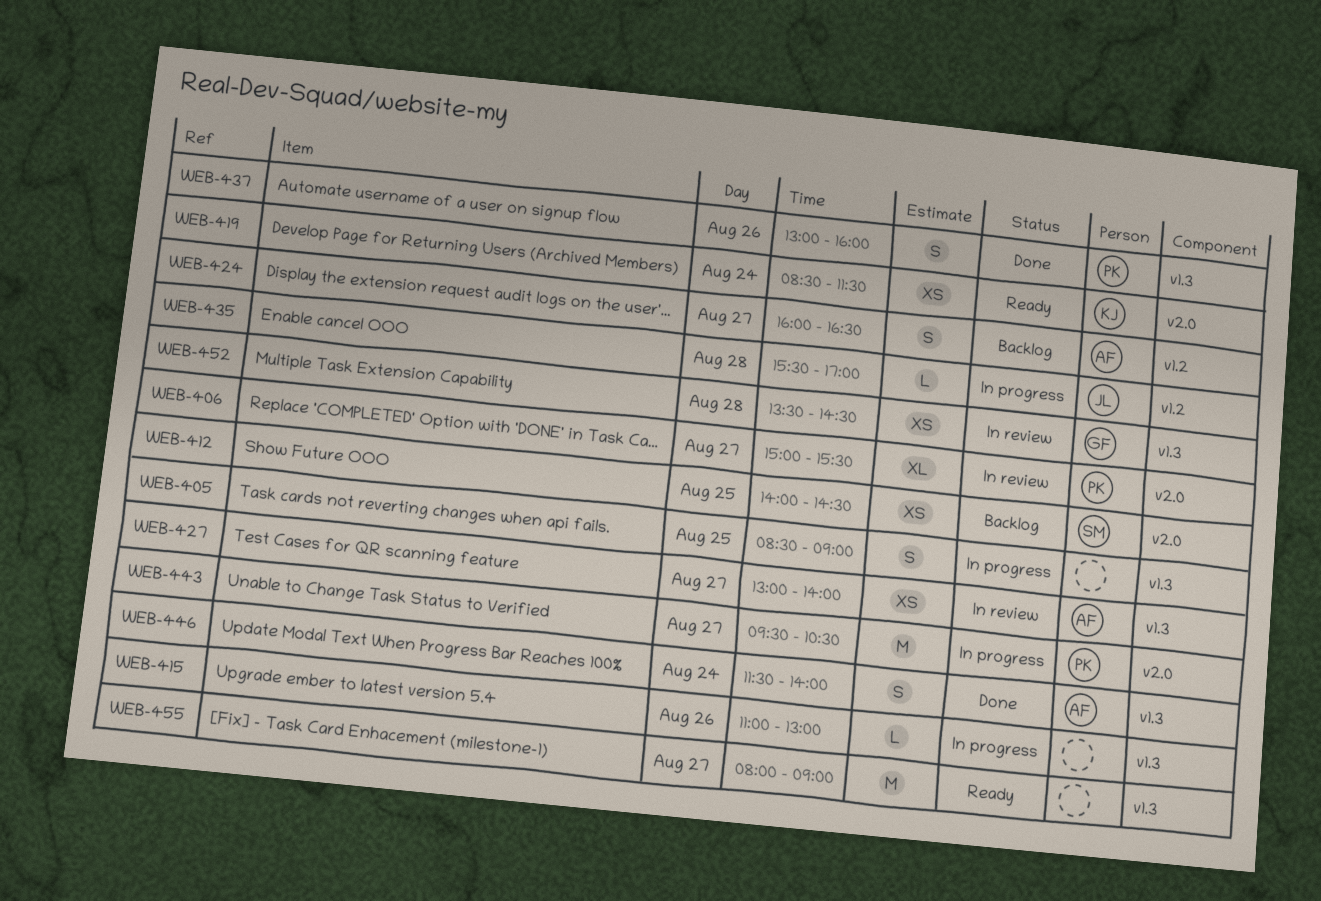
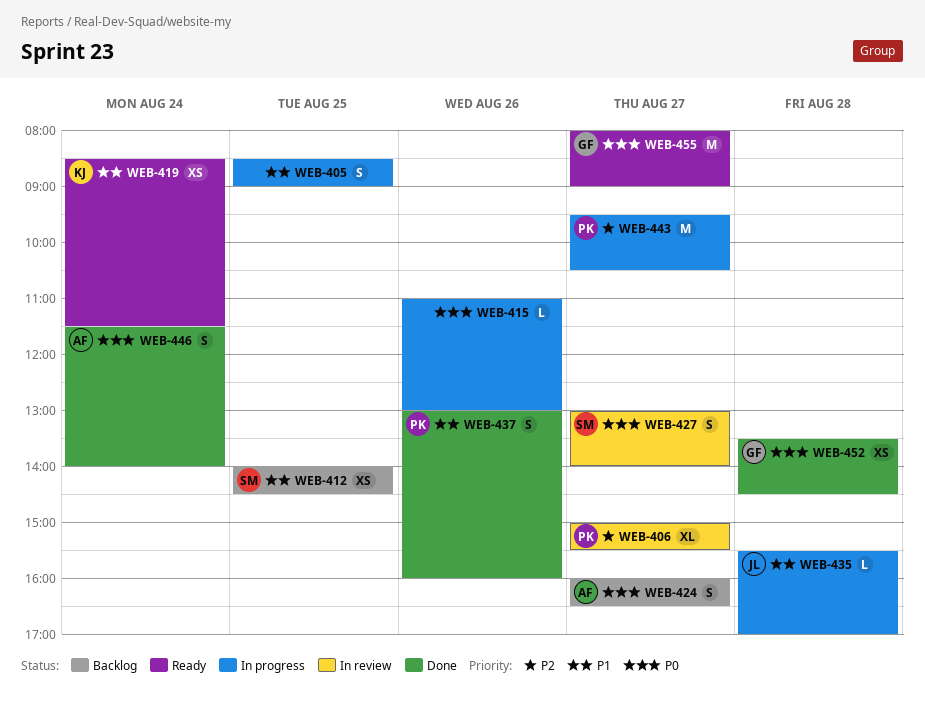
WEB-427, owner: AF -> SM
WEB-427, estimate: XS -> S
WEB-452, status: In review -> Done
WEB-455, owner: none -> GF

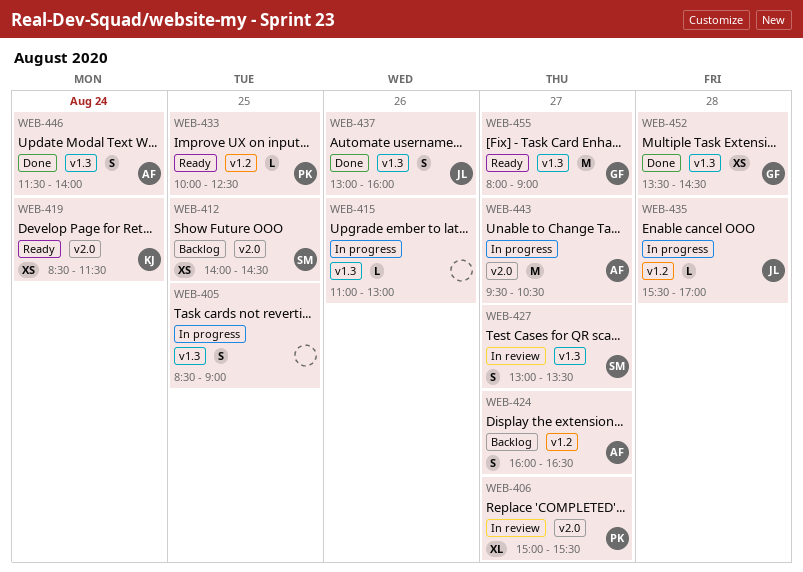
WEB-427, ends: 14:00 -> 13:30
WEB-433: none -> present
WEB-437, owner: PK -> JL
WEB-443, owner: PK -> AF

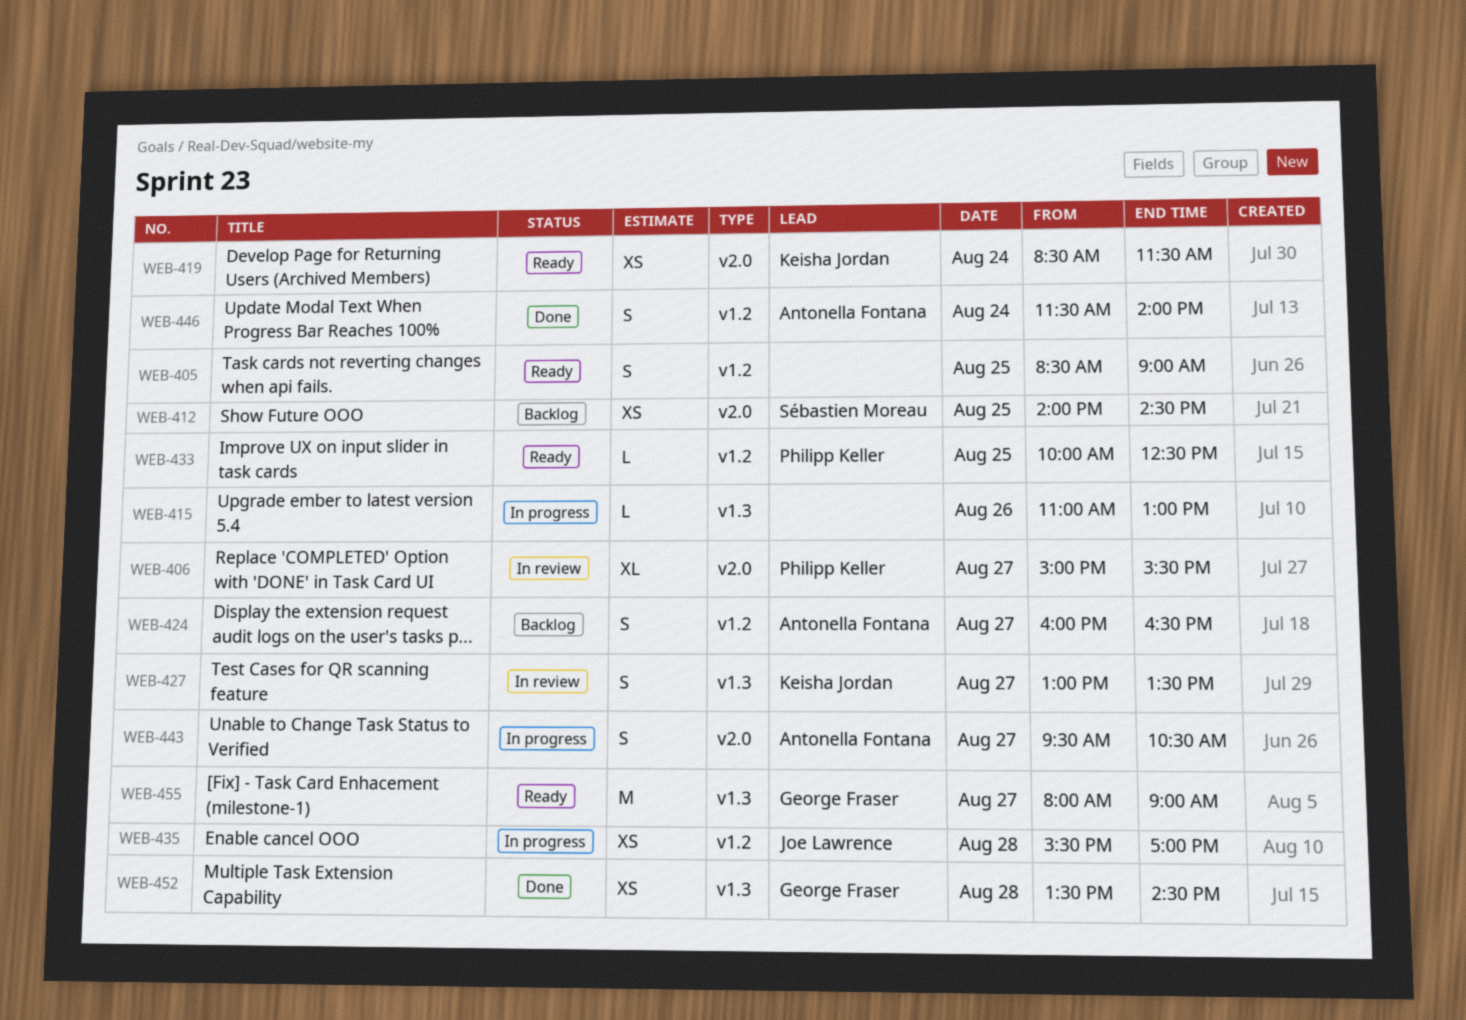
WEB-405, status: In progress -> Ready
WEB-405, label: v1.3 -> v1.2
WEB-427, owner: Sébastien Moreau -> Keisha Jordan
WEB-435, estimate: L -> XS
WEB-437: present -> none
WEB-443, estimate: M -> S
WEB-446, label: v1.3 -> v1.2

